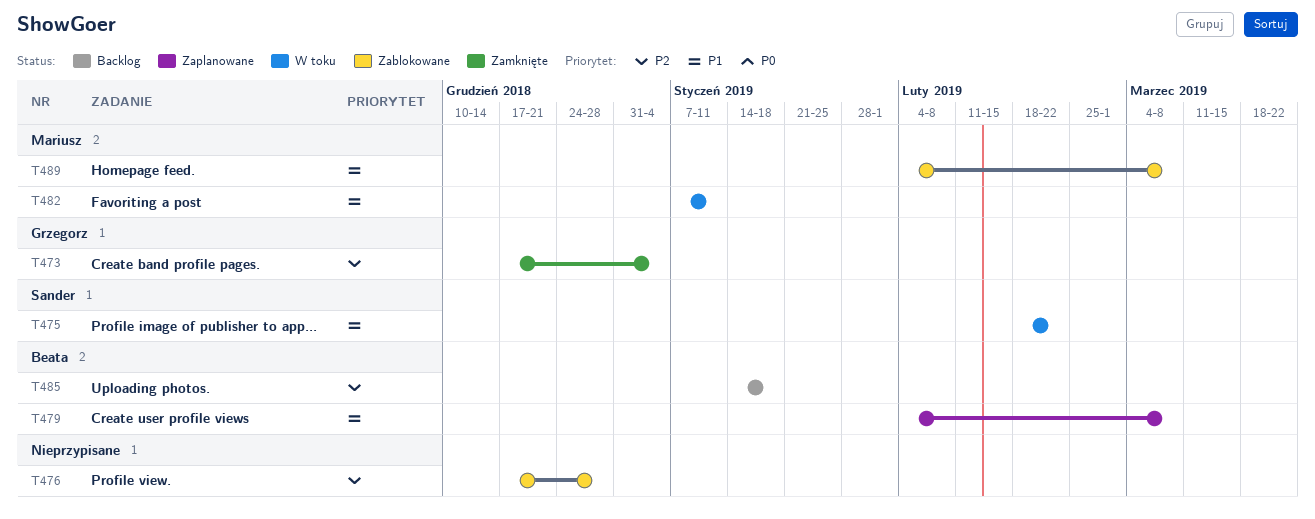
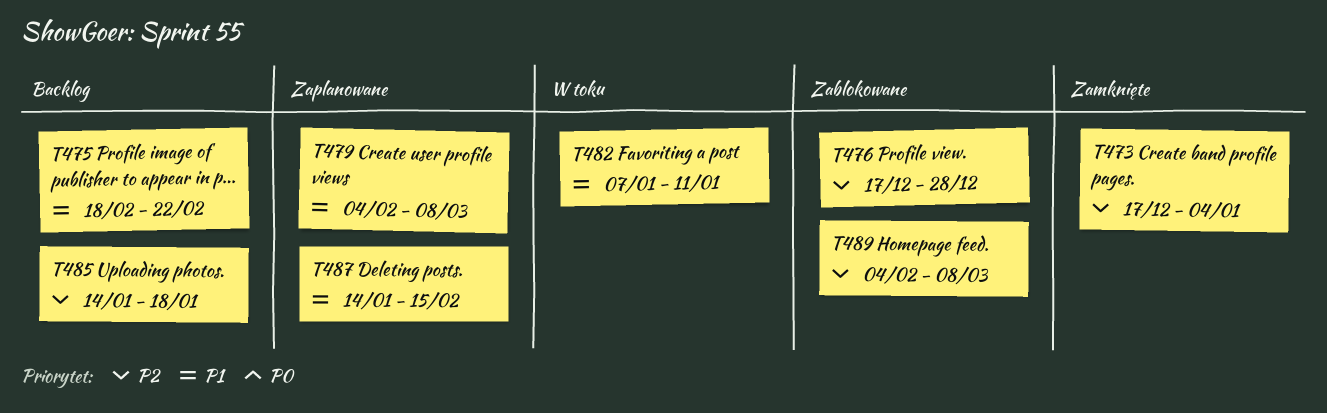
T475, status: W toku -> Backlog
T487: none -> present
T489, priority: P1 -> P2

